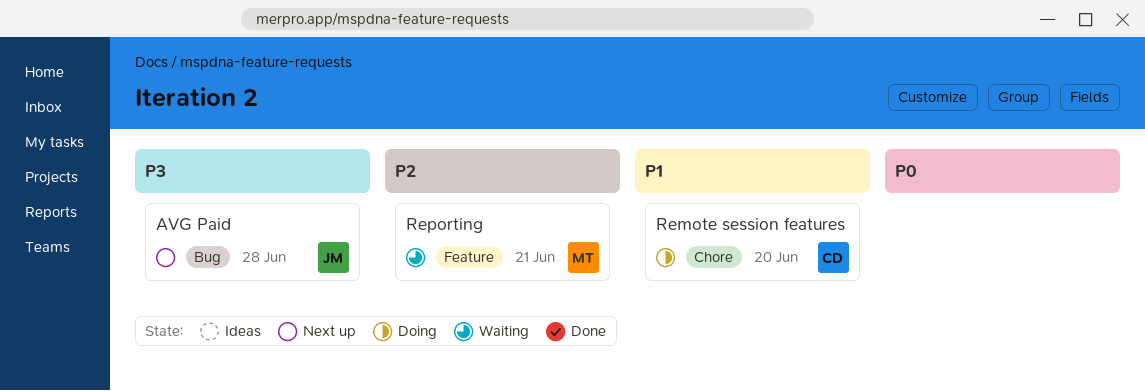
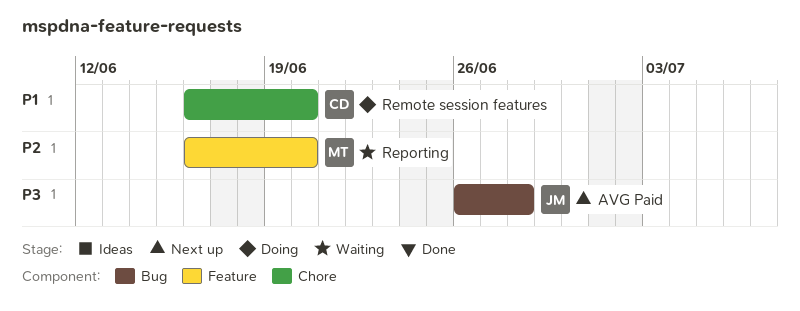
Reporting, due: Jun 21 -> Jun 20

